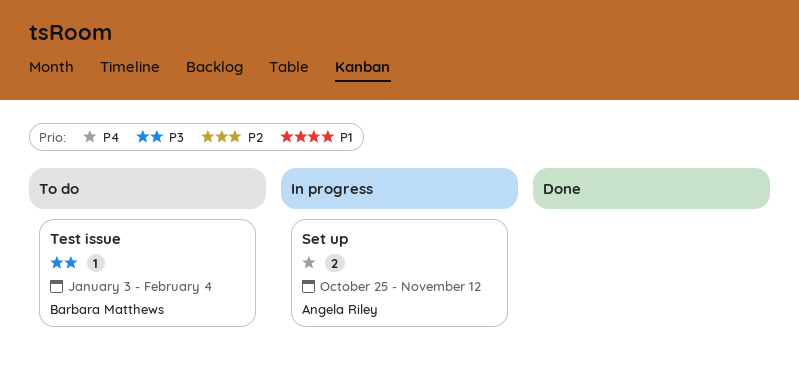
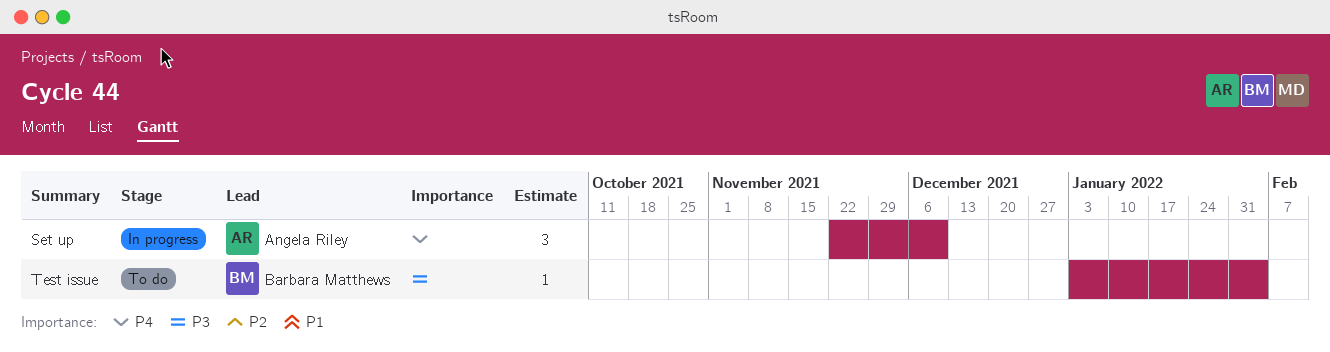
Set up, estimate: 2 -> 3
Set up, start: Oct 25 -> Nov 22
Set up, due: Nov 12 -> Dec 10

